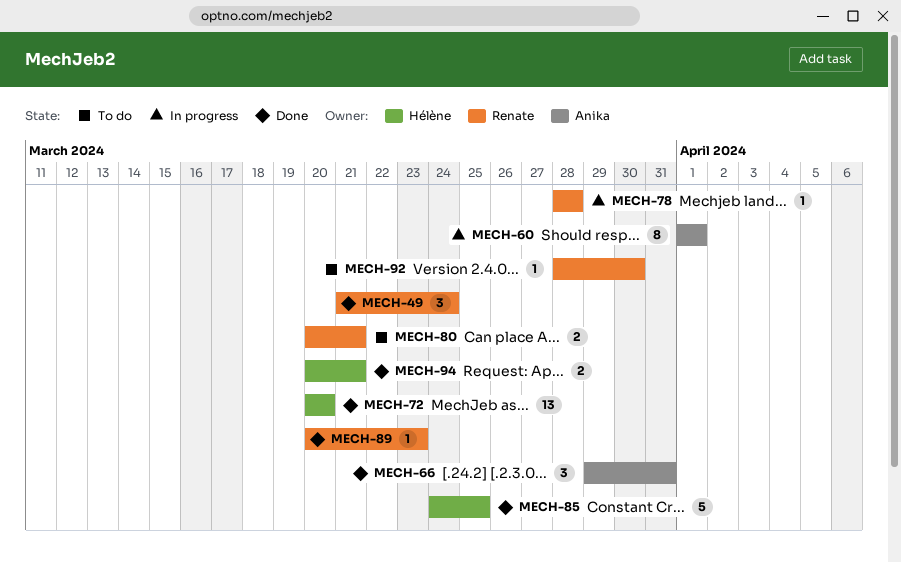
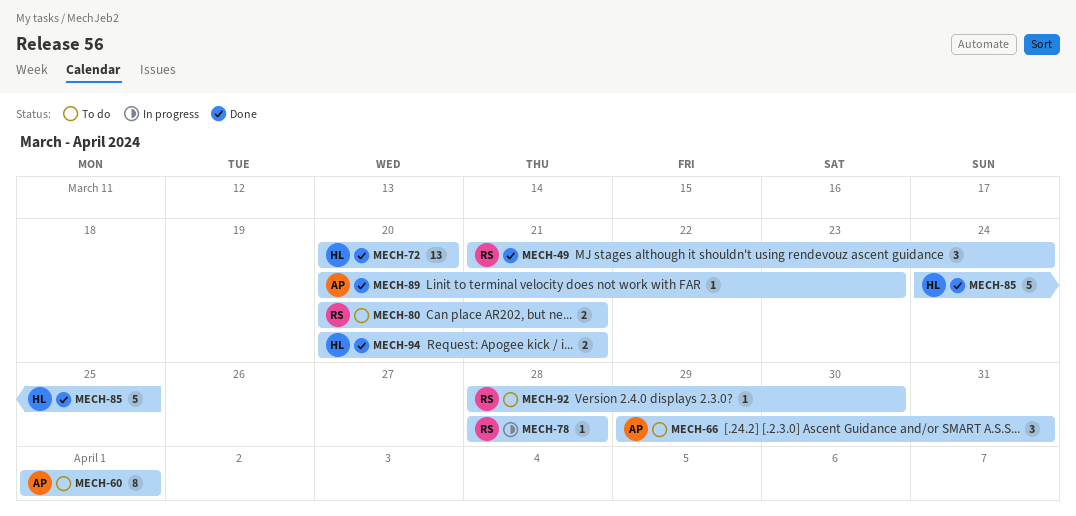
MECH-60, status: In progress -> To do
MECH-66, status: Done -> To do
MECH-89, owner: Renate -> Anika

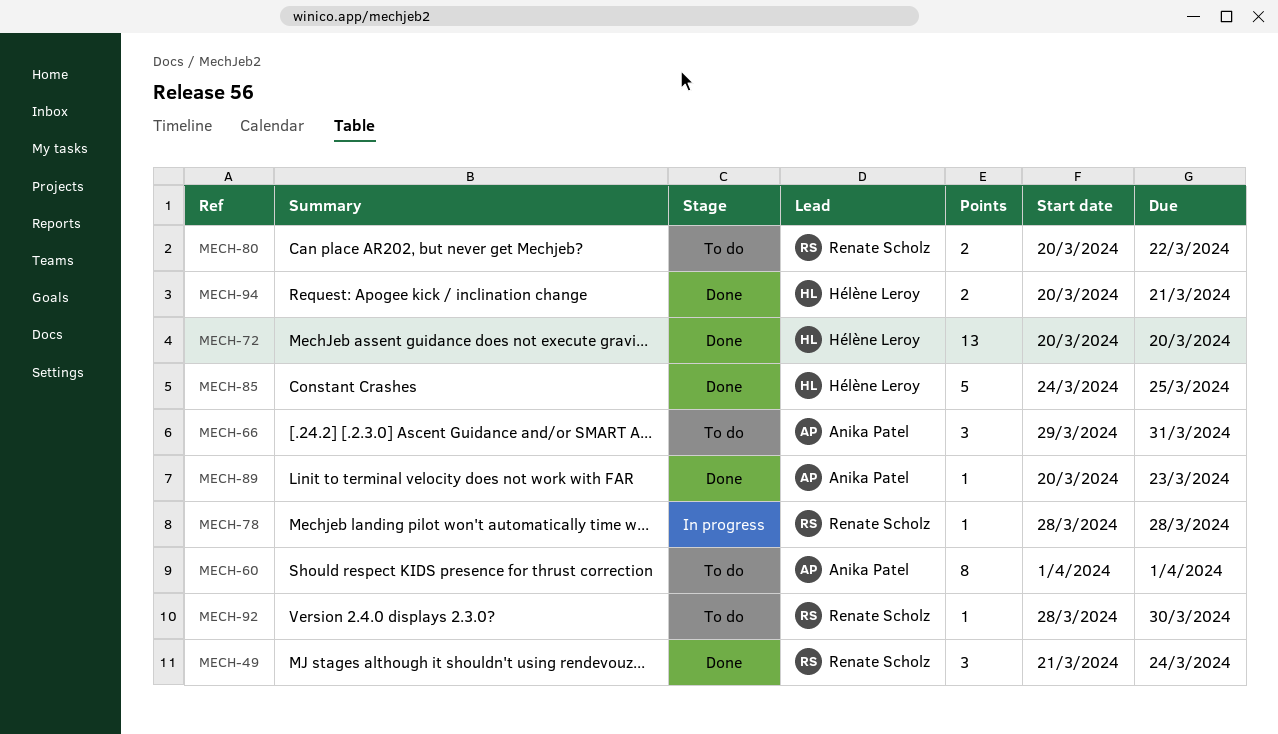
MECH-80, due: Mar 21 -> Mar 22

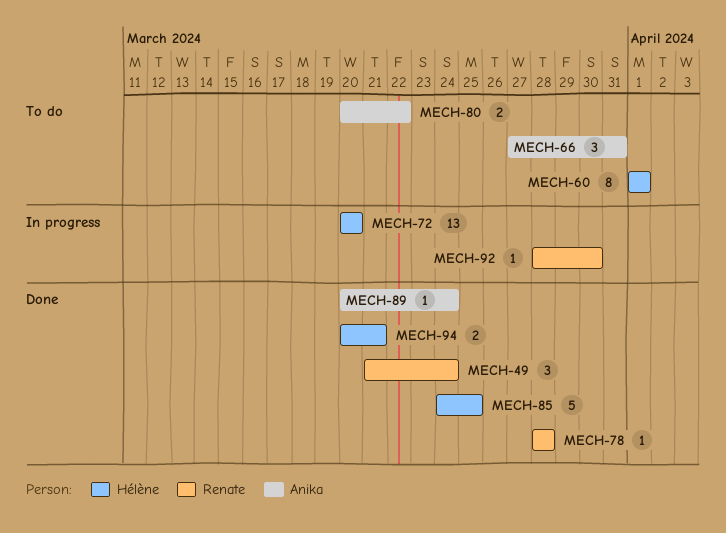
MECH-60, owner: Anika Patel -> Hélène Leroy
MECH-66, start: Mar 29 -> Mar 27
MECH-72, status: Done -> In progress
MECH-78, status: In progress -> Done
MECH-80, owner: Renate Scholz -> Anika Patel
MECH-89, due: Mar 23 -> Mar 24
MECH-92, status: To do -> In progress

